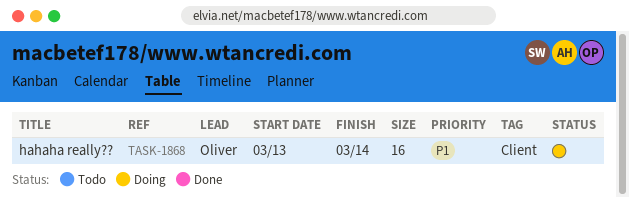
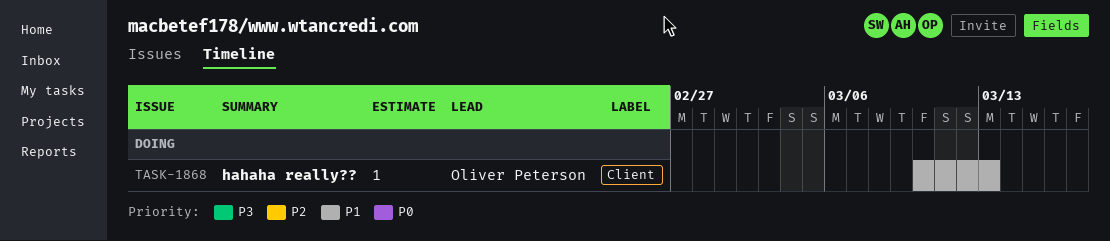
TASK-1868, estimate: 16 -> 1
TASK-1868, start: Mar 13 -> Mar 10
TASK-1868, due: Mar 14 -> Mar 13

